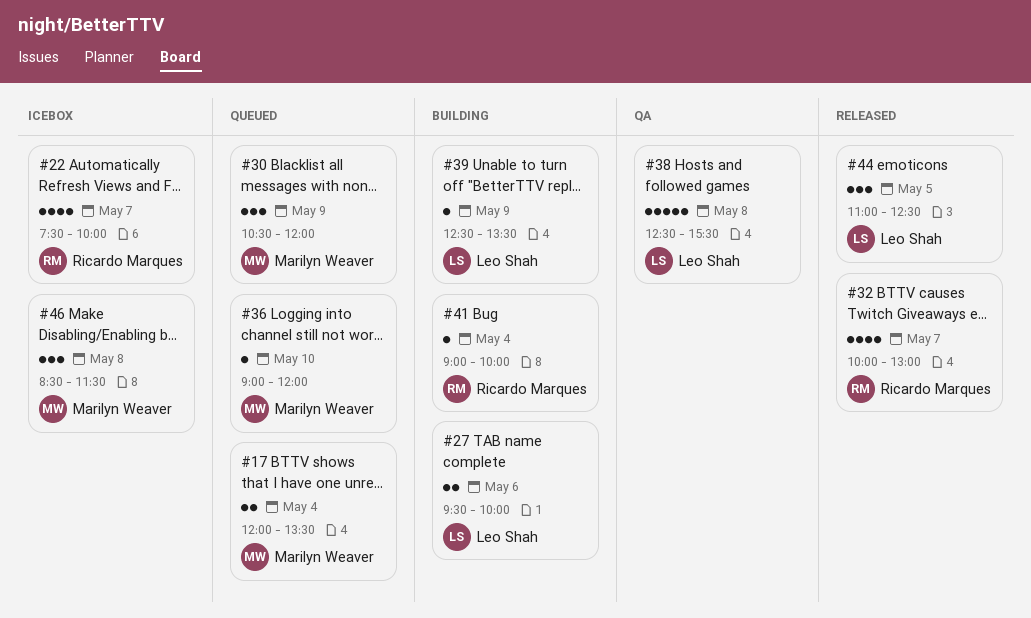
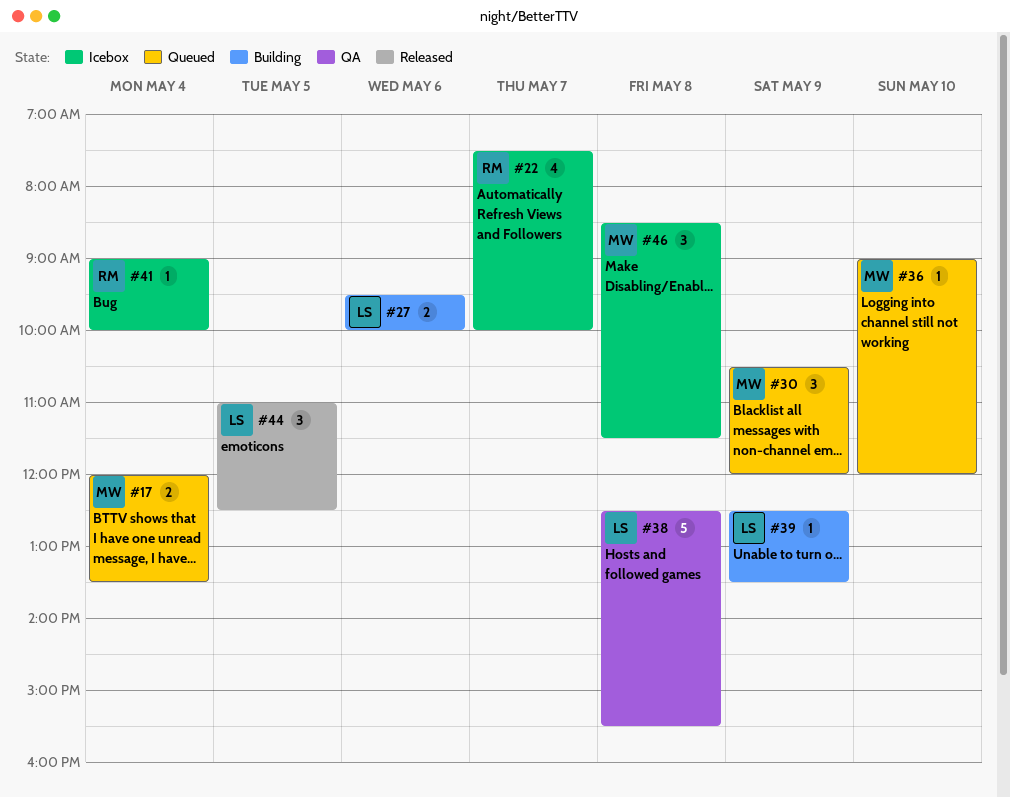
#32: present -> none
#41, status: Building -> Icebox

